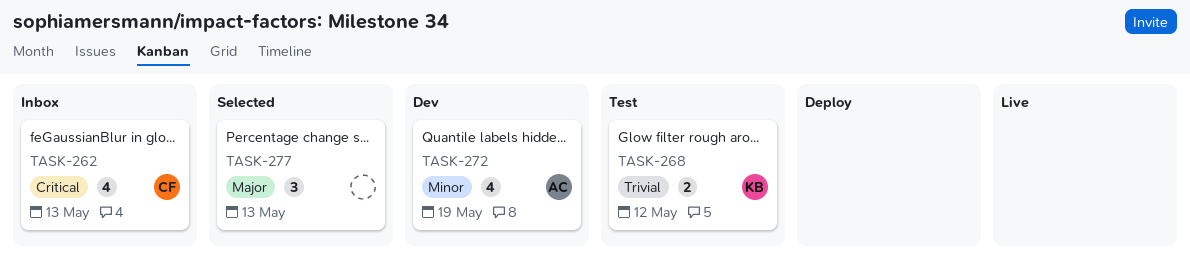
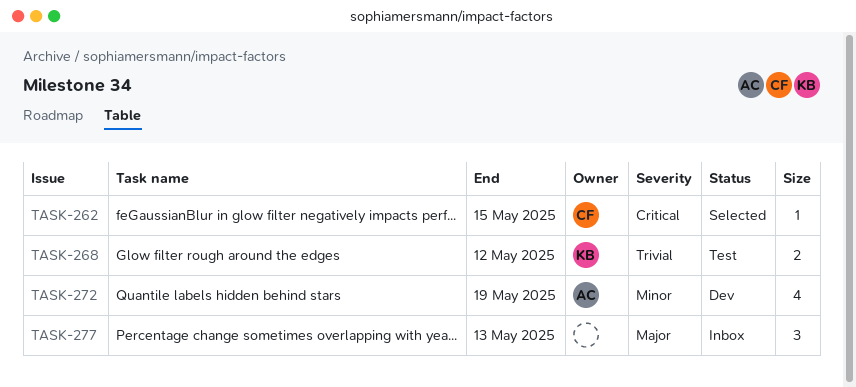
TASK-262, status: Inbox -> Selected
TASK-262, estimate: 4 -> 1
TASK-262, due: May 13 -> May 15
TASK-277, status: Selected -> Inbox

